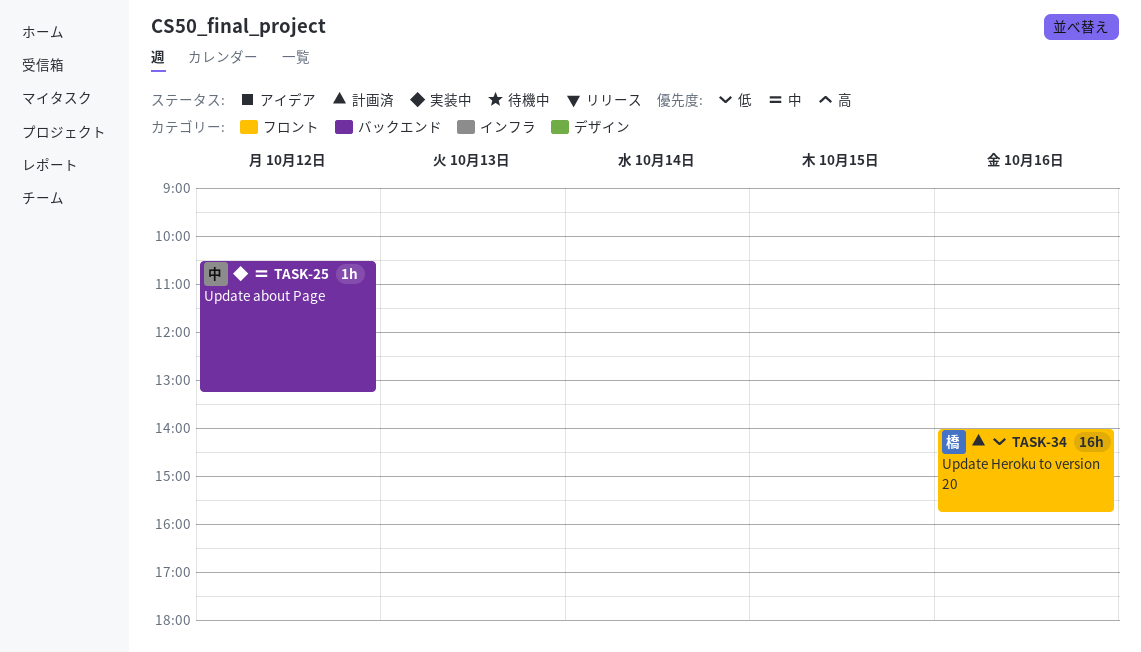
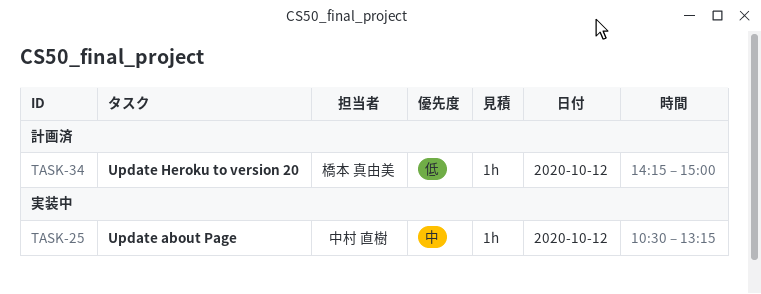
TASK-34, estimate: 16h -> 1h
TASK-34, day: Oct 16 -> Oct 12
TASK-34, begins: 14:00 -> 14:15
TASK-34, ends: 15:45 -> 15:00

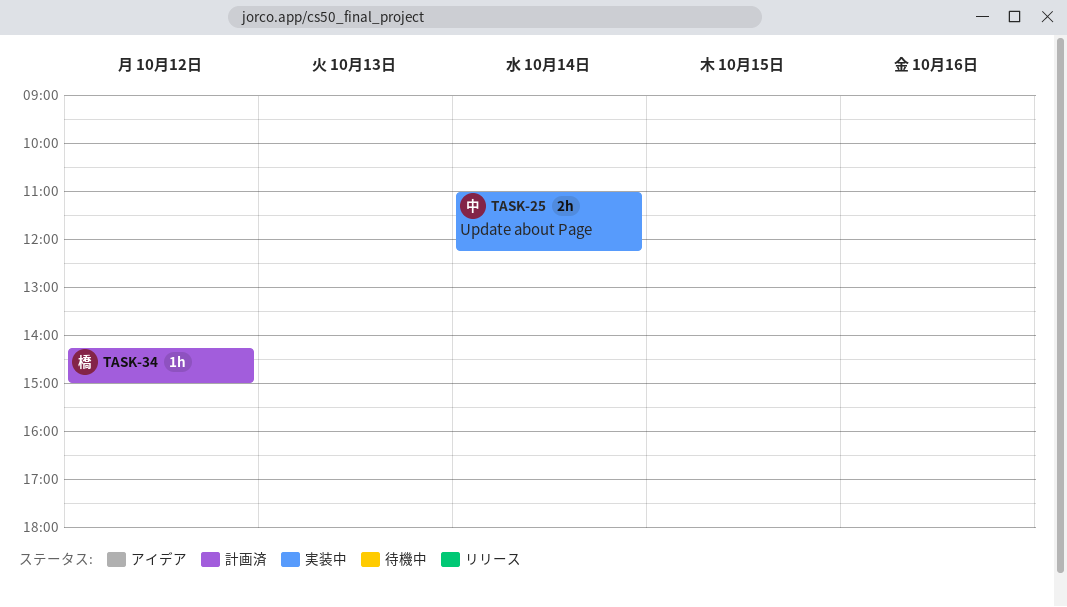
TASK-25, estimate: 1h -> 2h
TASK-25, day: Oct 12 -> Oct 14
TASK-25, begins: 10:30 -> 11:00
TASK-25, ends: 13:15 -> 12:15

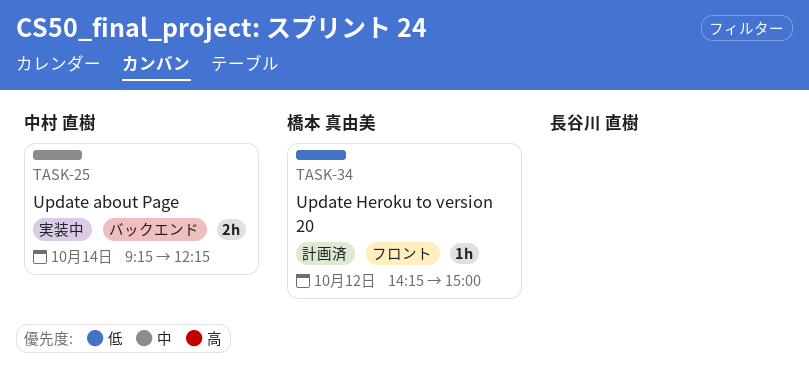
TASK-25, begins: 11:00 -> 09:15

